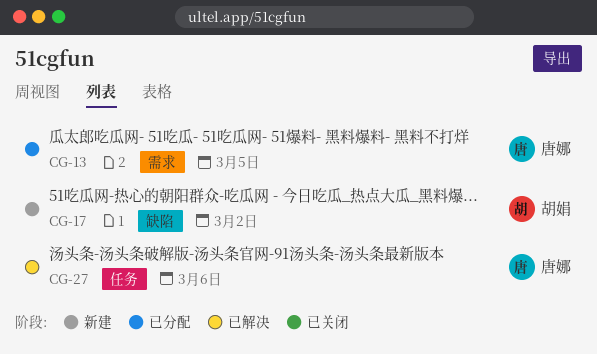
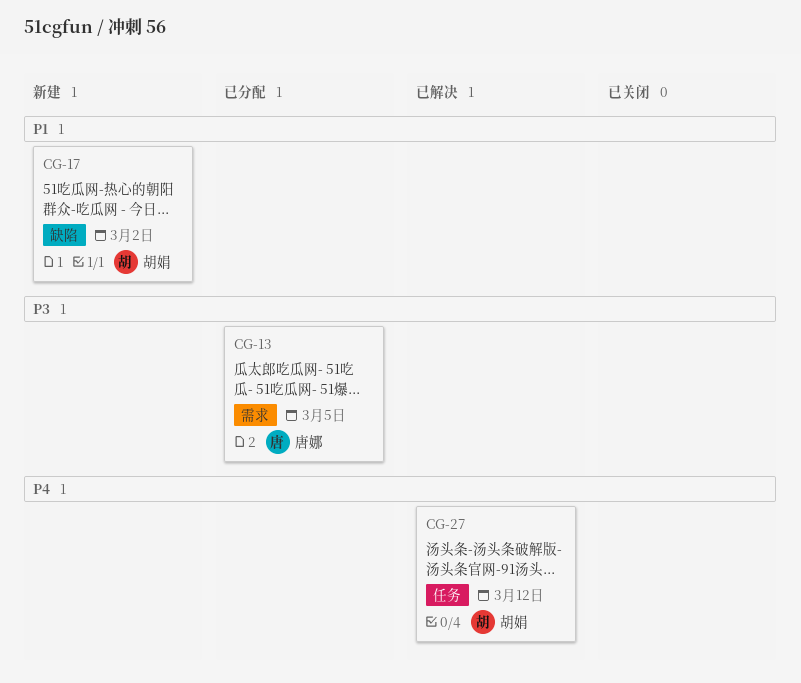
CG-27, owner: 唐娜 -> 胡娟
CG-27, due: Mar 6 -> Mar 12

